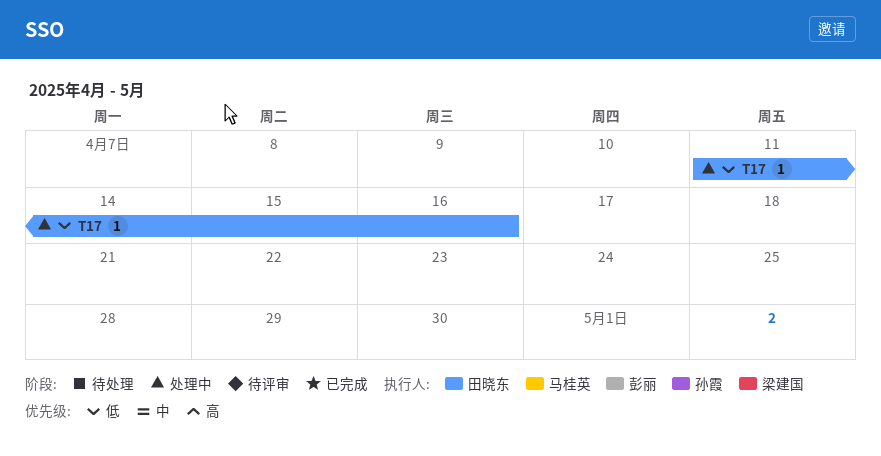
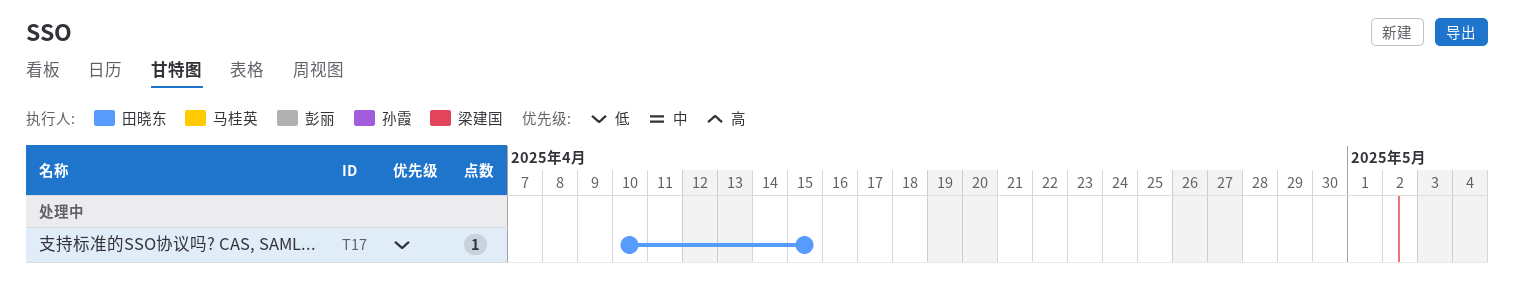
T17, start: Apr 11 -> Apr 10
T17, due: Apr 16 -> Apr 15

